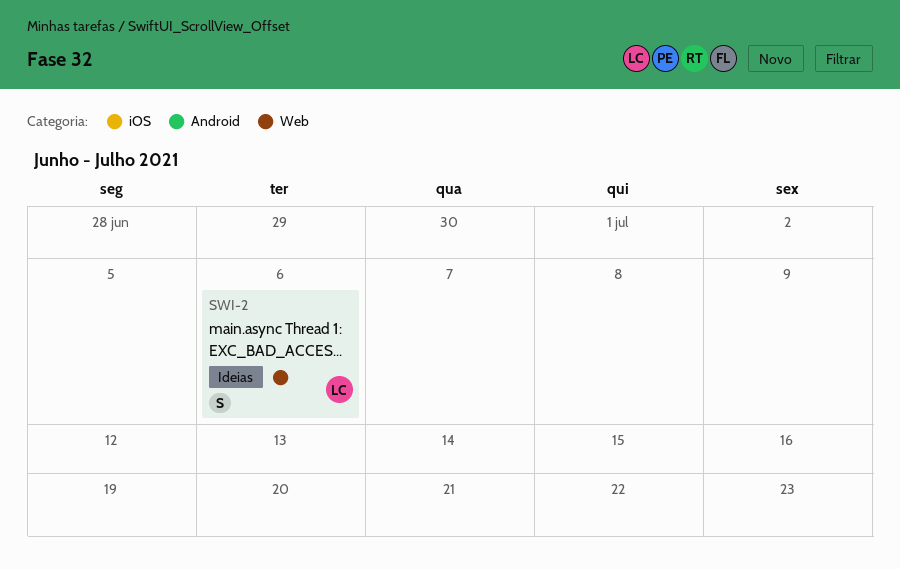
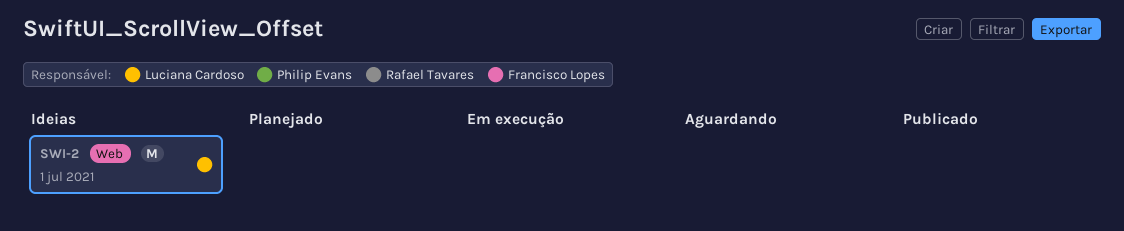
SWI-2, estimate: S -> M
SWI-2, due: Jul 6 -> Jul 1

